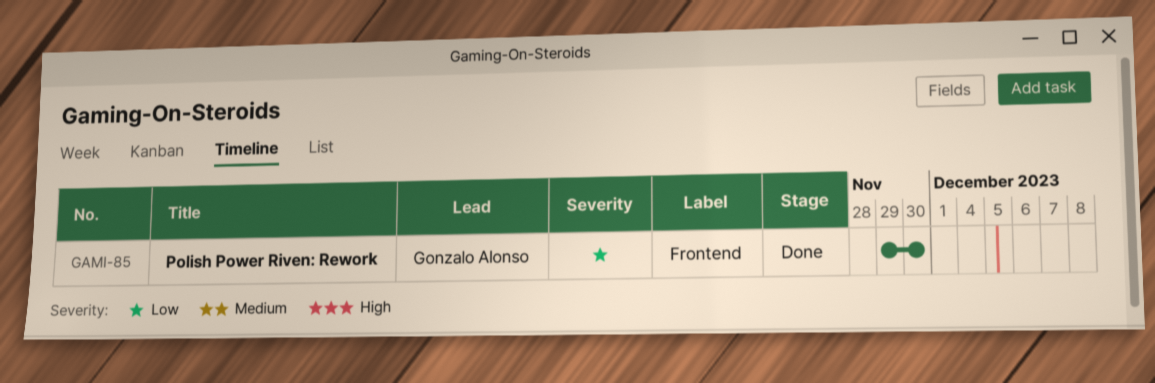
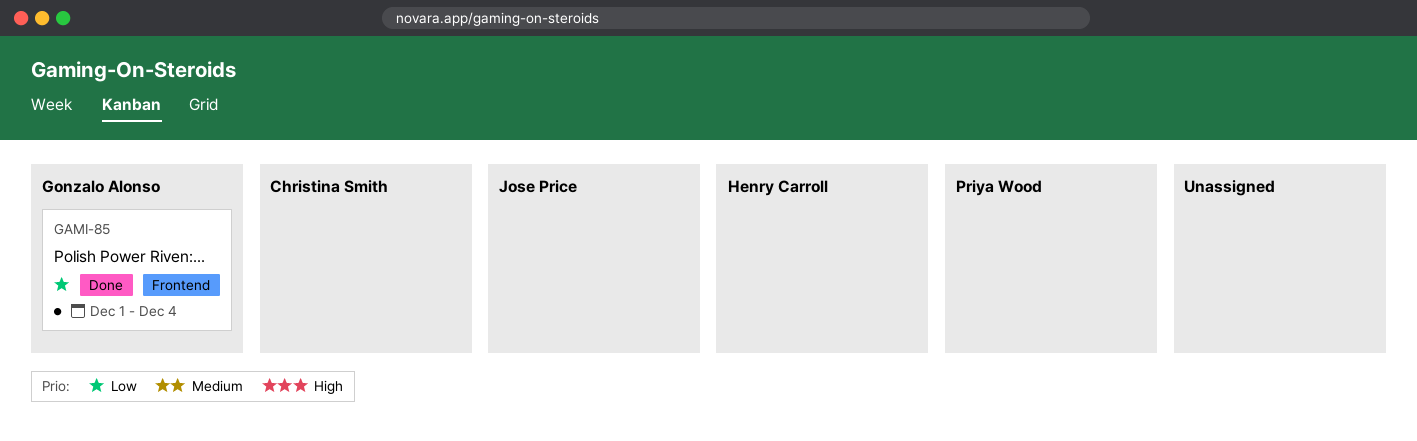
GAMI-85, start: Nov 29 -> Dec 1
GAMI-85, due: Nov 30 -> Dec 4

